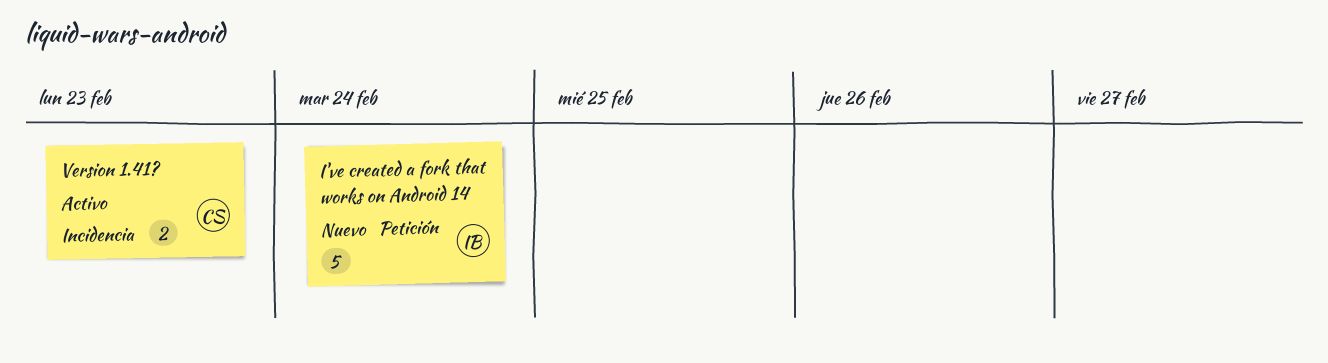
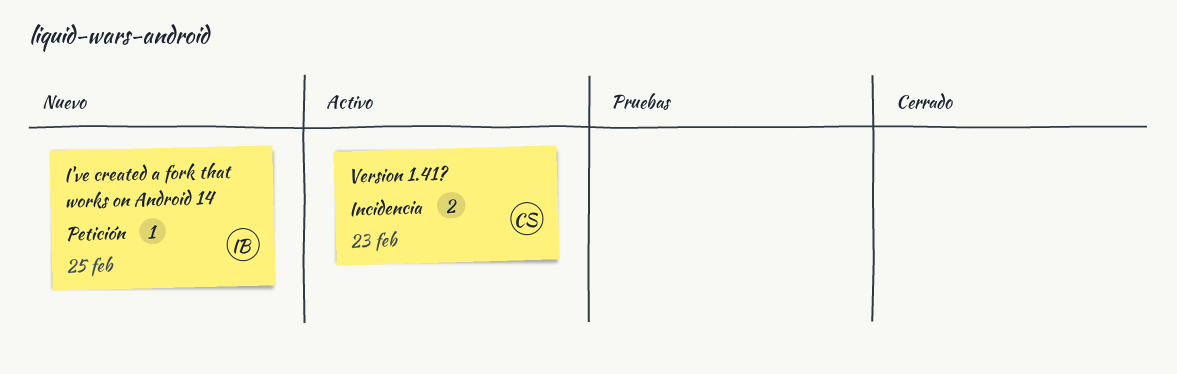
I've created a fork that works on Android 14, estimate: 5 -> 1
I've created a fork that works on Android 14, due: Feb 24 -> Feb 25

